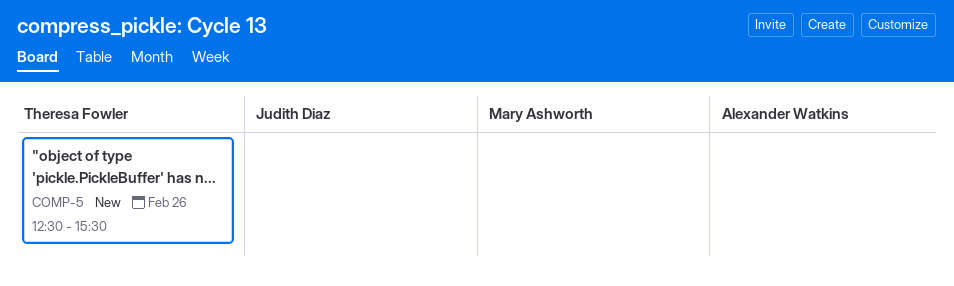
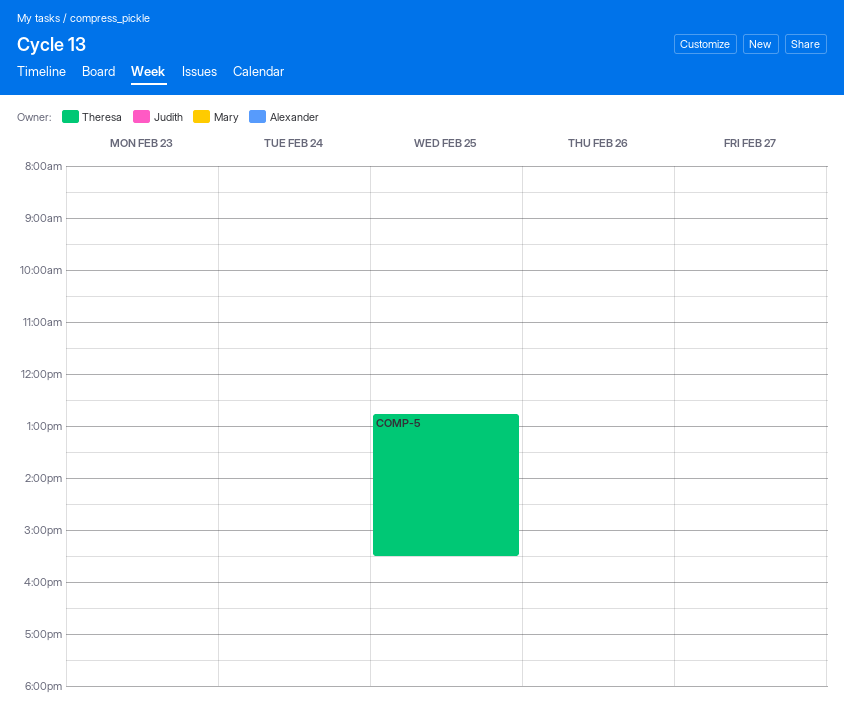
COMP-5, day: Feb 26 -> Feb 25
COMP-5, begins: 12:30 -> 12:45

